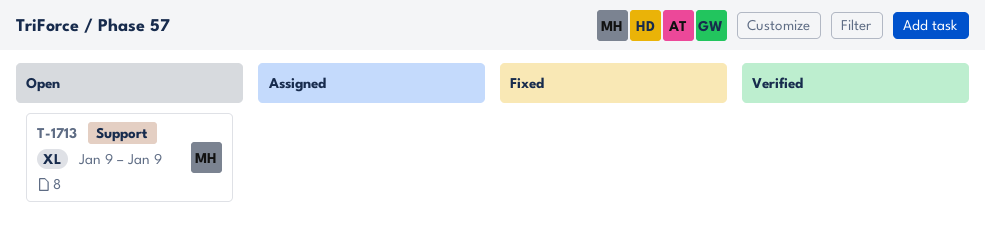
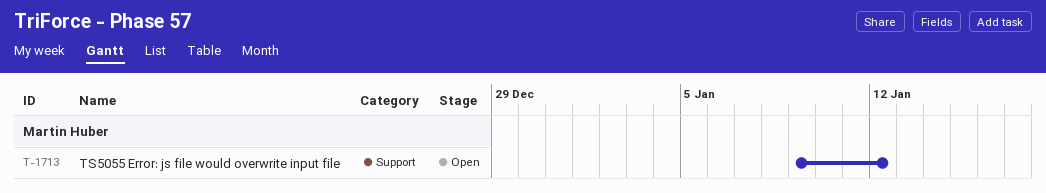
T-1713, due: Jan 9 -> Jan 12

